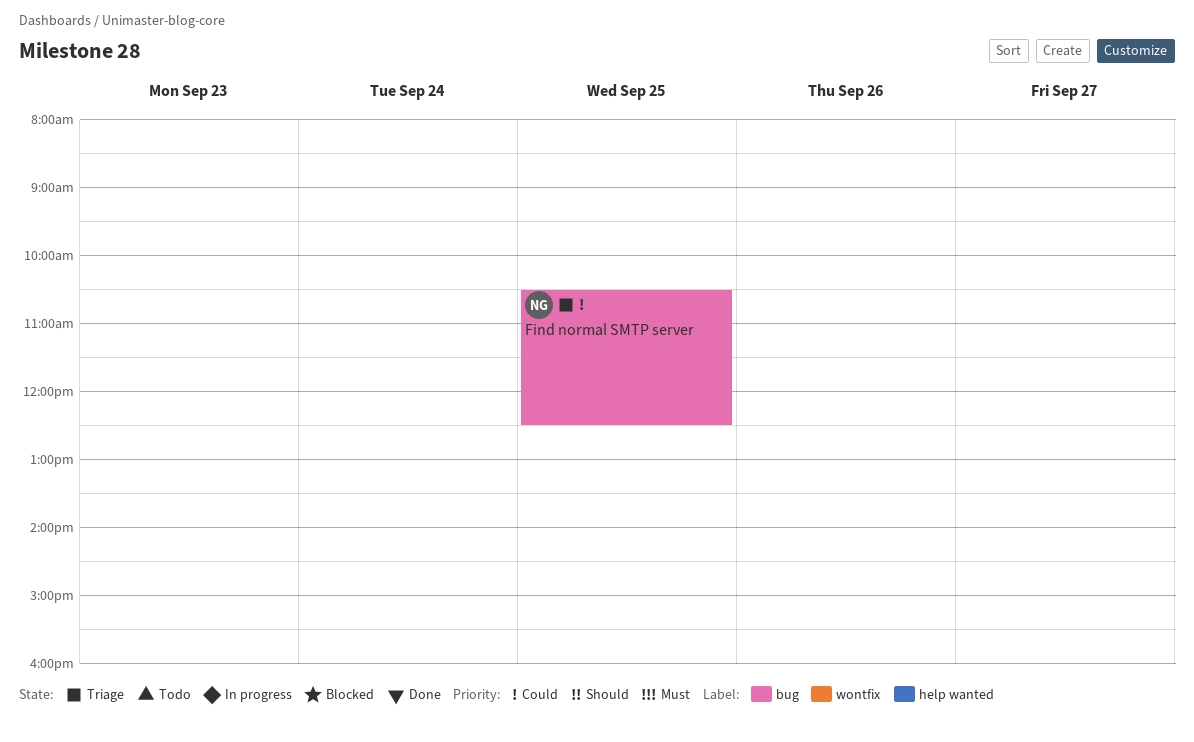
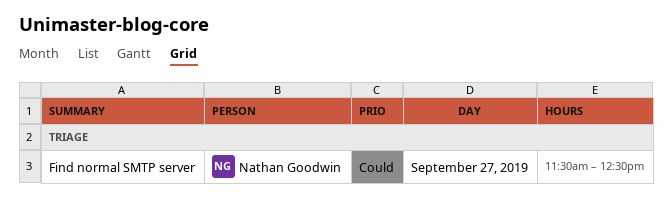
Find normal SMTP server, day: Sep 25 -> Sep 27
Find normal SMTP server, begins: 10:30 -> 11:30

